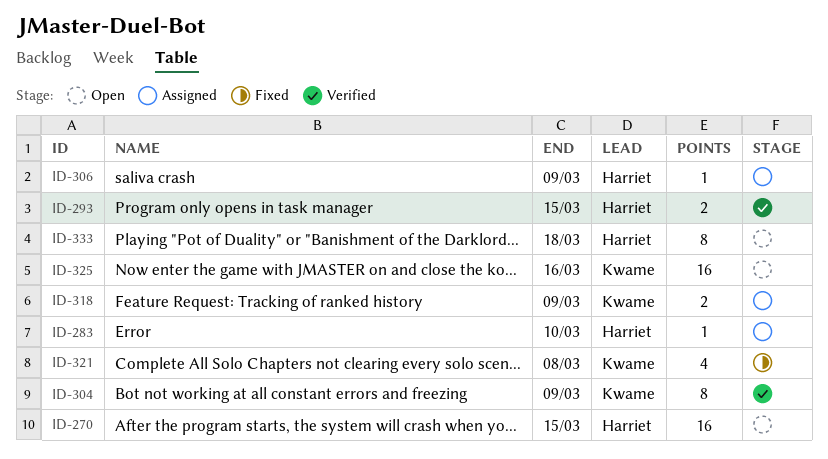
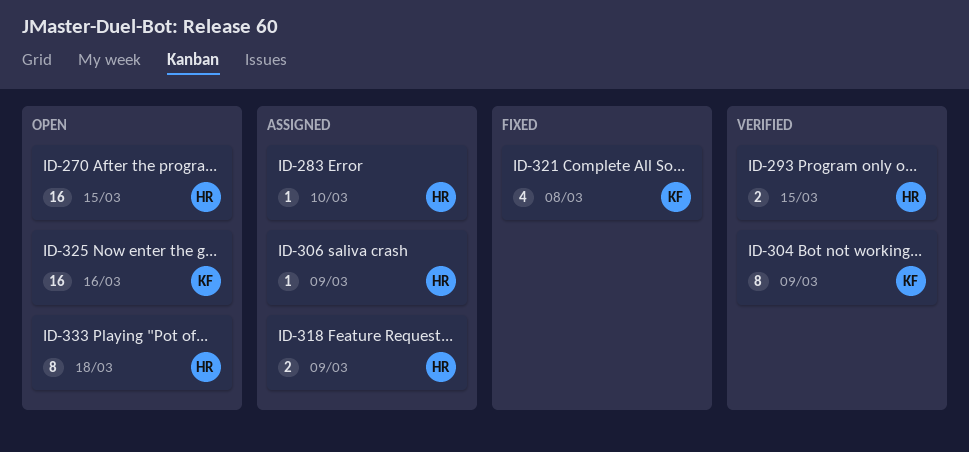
ID-318, owner: Kwame -> Harriet

